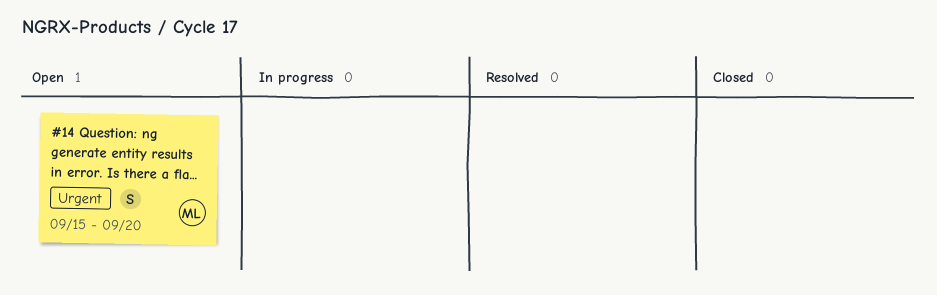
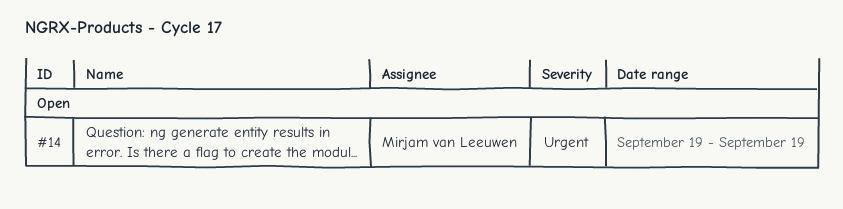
#14, start: Sep 15 -> Sep 19
#14, due: Sep 20 -> Sep 19

